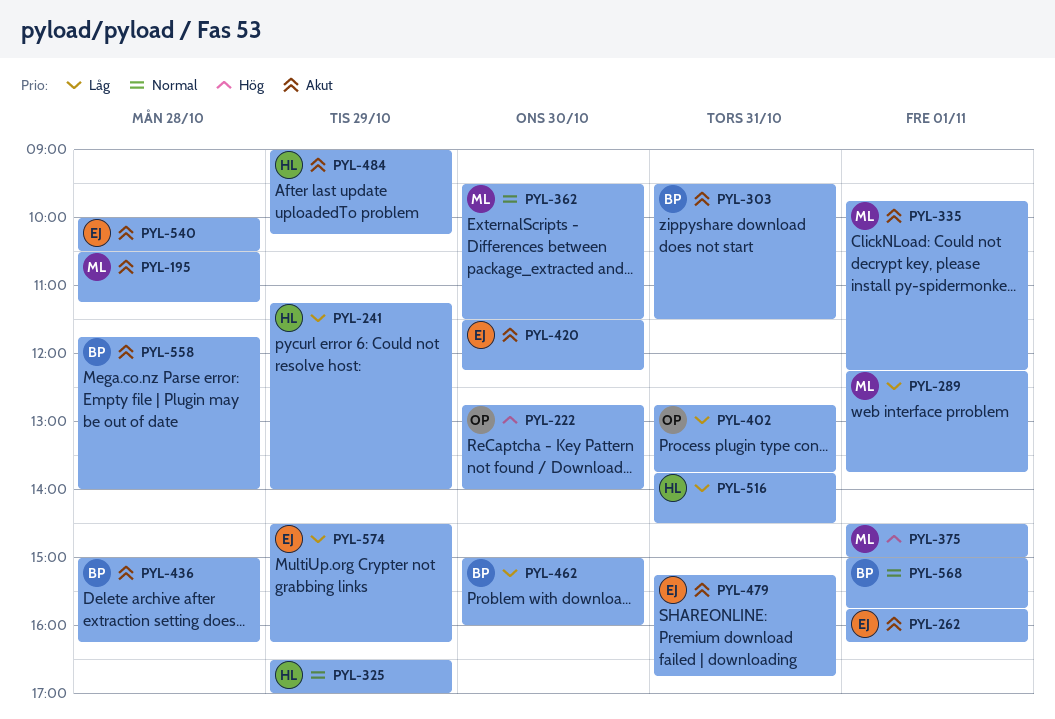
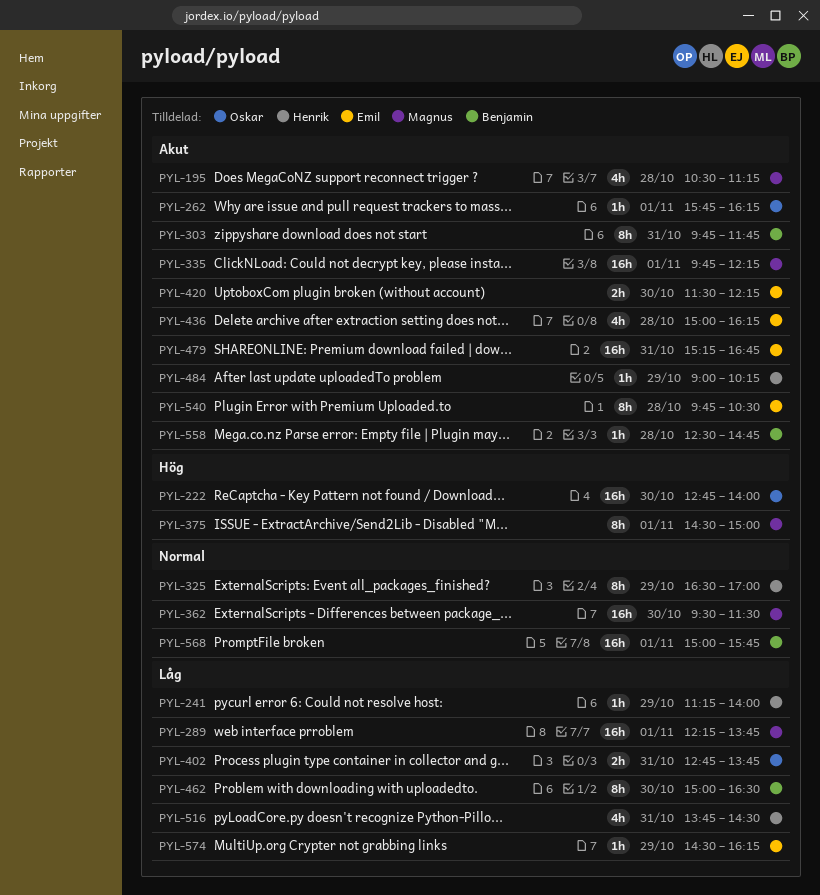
PYL-262, owner: Emil -> Oskar
PYL-303, begins: 09:30 -> 09:45
PYL-303, ends: 11:30 -> 11:45
PYL-436, owner: Benjamin -> Emil
PYL-462, ends: 16:00 -> 16:30
PYL-540, begins: 10:00 -> 09:45
PYL-558, begins: 11:45 -> 12:30
PYL-558, ends: 14:00 -> 14:45

